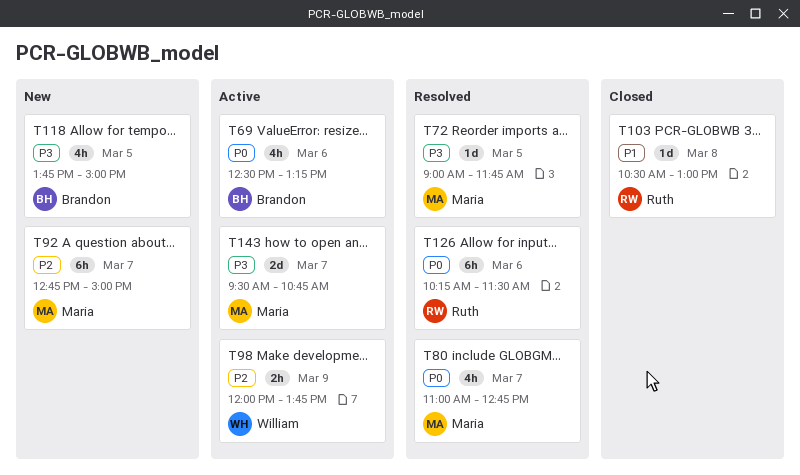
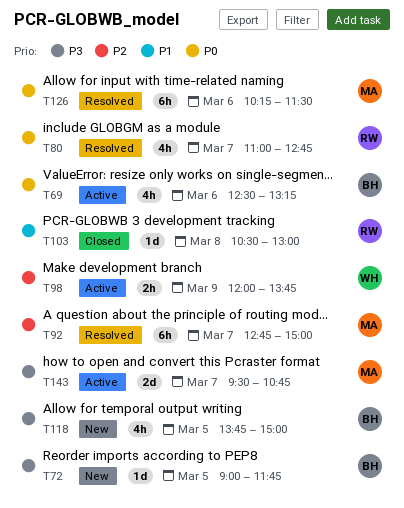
T72, status: Resolved -> New
T72, owner: Maria -> Brandon
T80, owner: Maria -> Ruth
T92, status: New -> Resolved
T126, owner: Ruth -> Maria

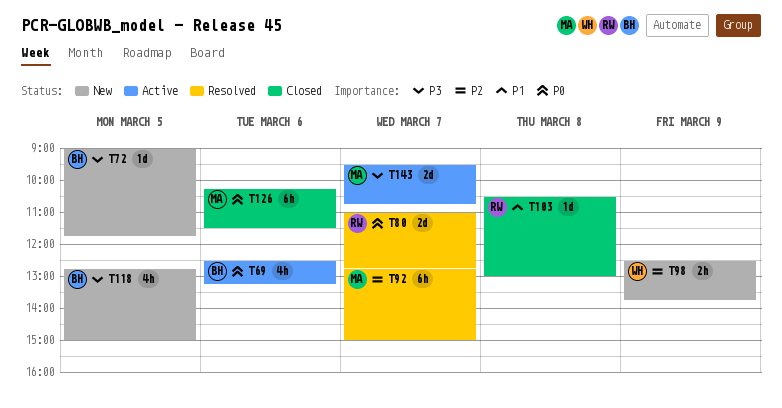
T80, estimate: 4h -> 2d
T98, status: Active -> New
T98, begins: 12:00 -> 12:30
T118, begins: 13:45 -> 12:45
T126, status: Resolved -> Closed

